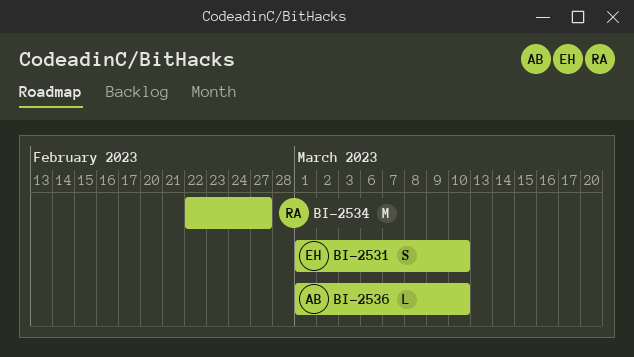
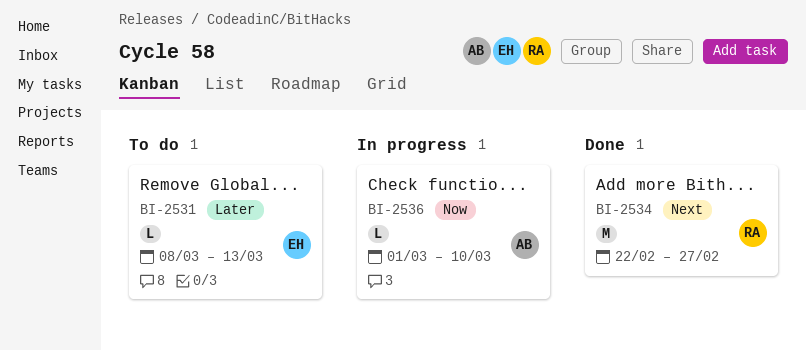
BI-2531, estimate: S -> L
BI-2531, start: Mar 1 -> Mar 8
BI-2531, due: Mar 10 -> Mar 13

